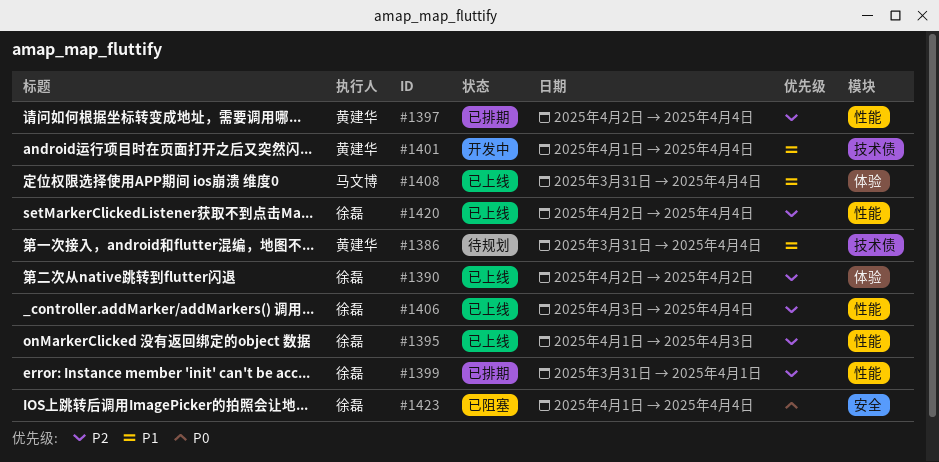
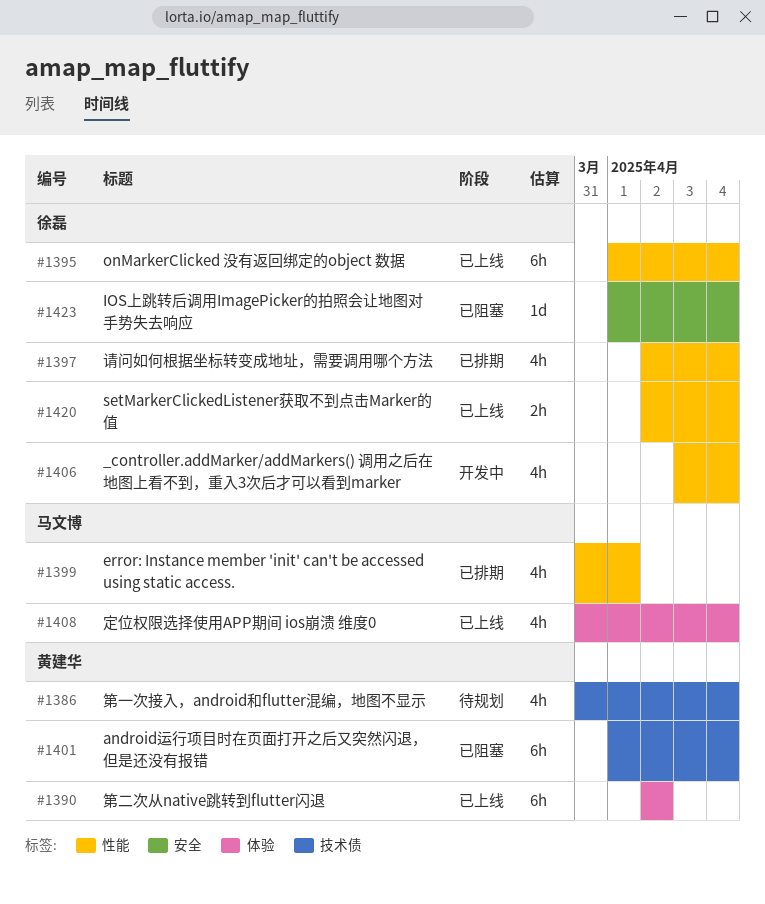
#1390, owner: 徐磊 -> 黄建华
#1395, due: Apr 3 -> Apr 4
#1397, owner: 黄建华 -> 徐磊
#1399, owner: 徐磊 -> 马文博
#1401, status: 开发中 -> 已阻塞
#1406, status: 已上线 -> 开发中

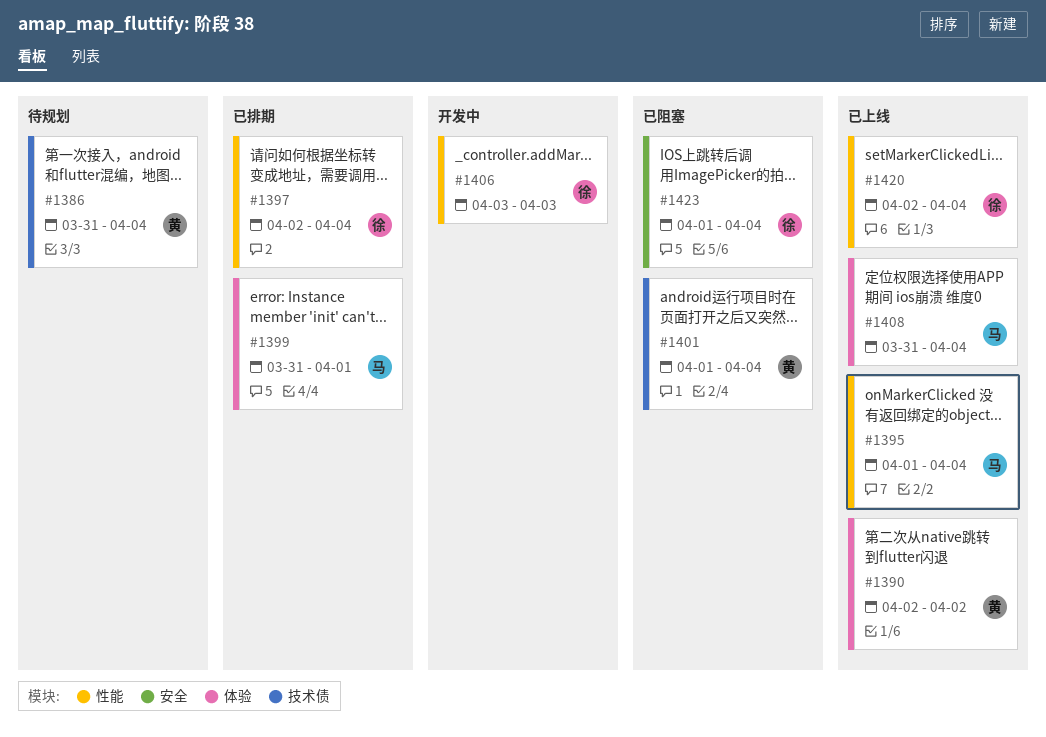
#1395, owner: 徐磊 -> 马文博
#1399, label: 性能 -> 体验
#1406, due: Apr 4 -> Apr 3

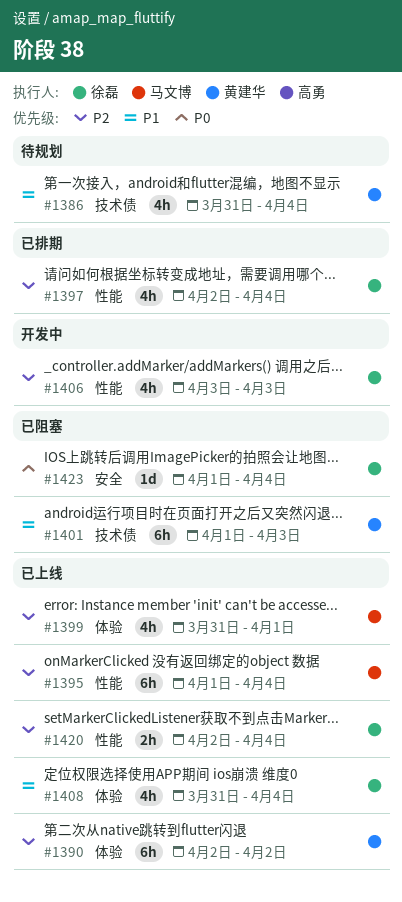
#1399, status: 已排期 -> 已上线
#1401, due: Apr 4 -> Apr 3
#1408, owner: 马文博 -> 徐磊

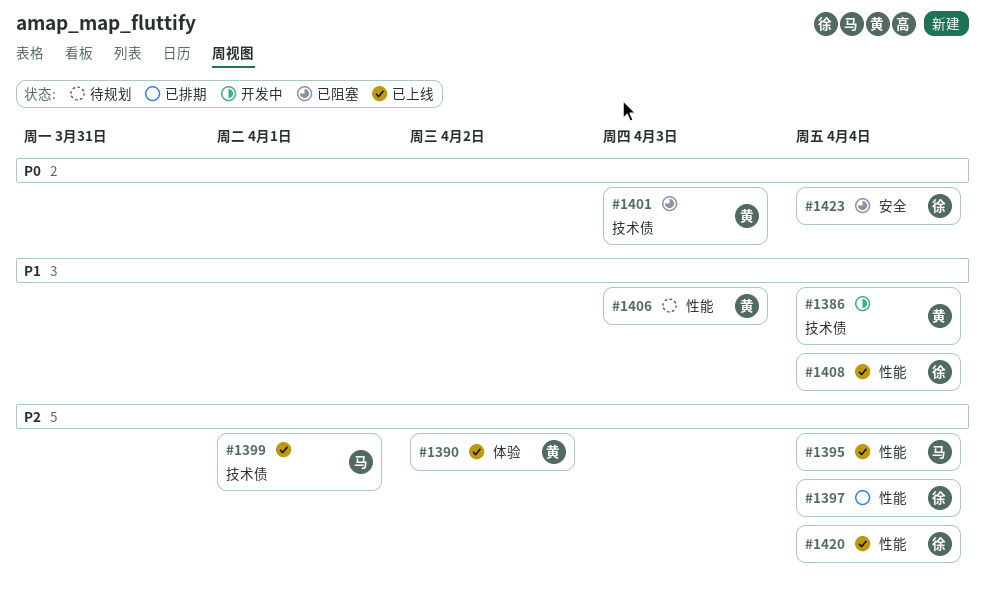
#1386, status: 待规划 -> 开发中
#1399, label: 体验 -> 技术债
#1401, priority: P1 -> P0
#1406, status: 开发中 -> 待规划
#1406, owner: 徐磊 -> 黄建华
#1406, priority: P2 -> P1
#1408, label: 体验 -> 性能

